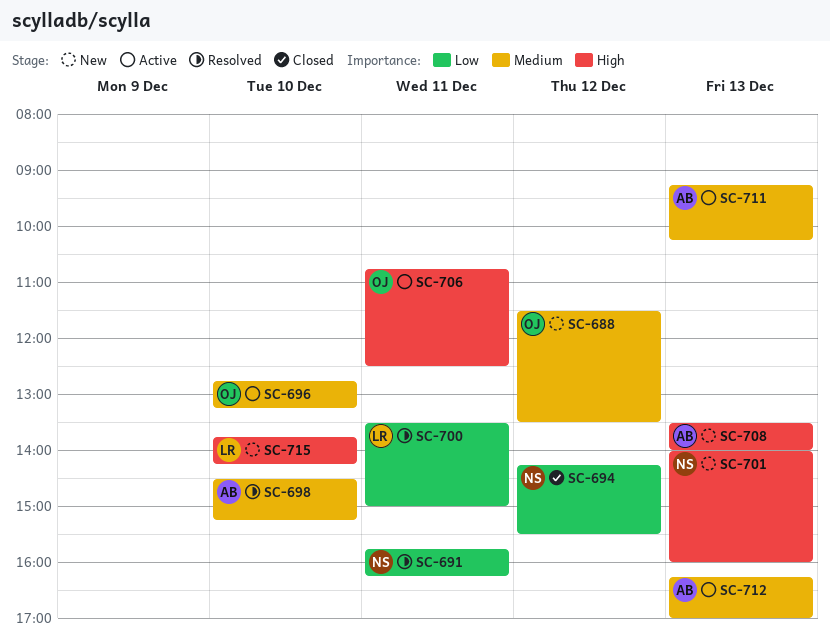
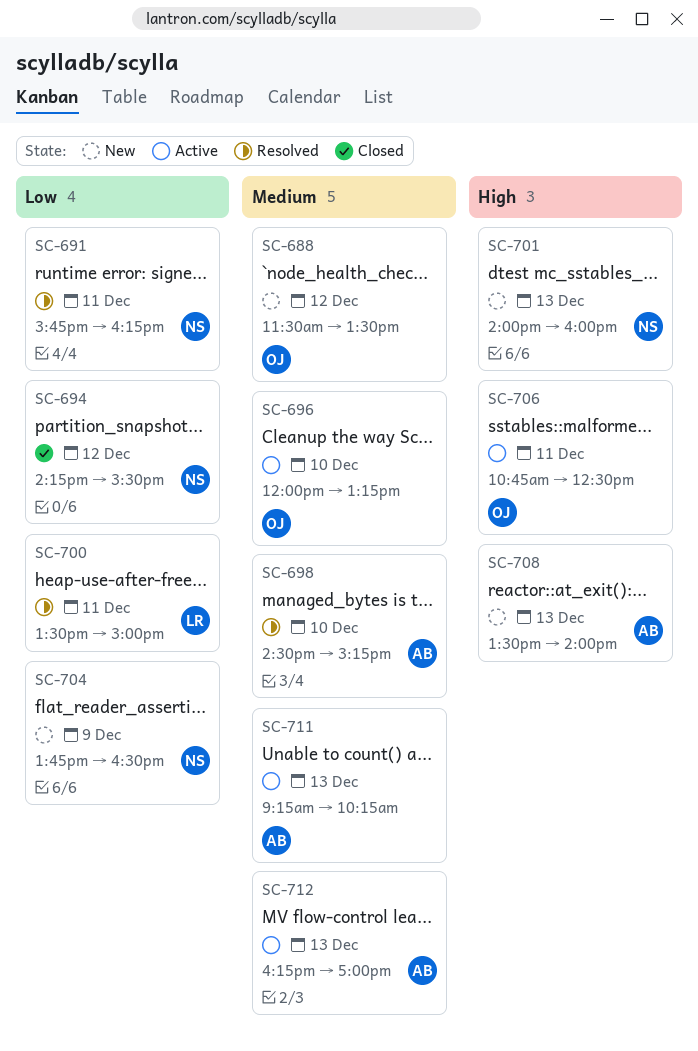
SC-696, begins: 12:45 -> 12:00
SC-704: none -> present
SC-715: present -> none

